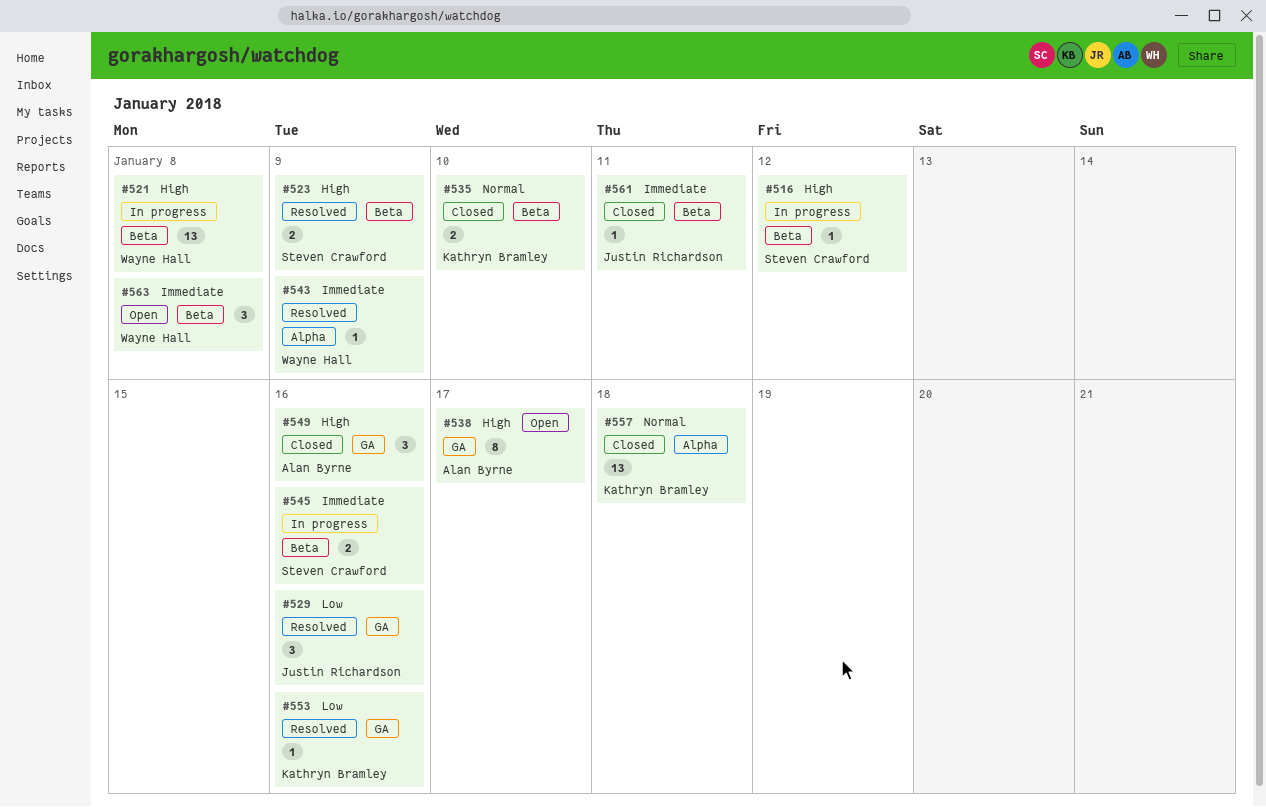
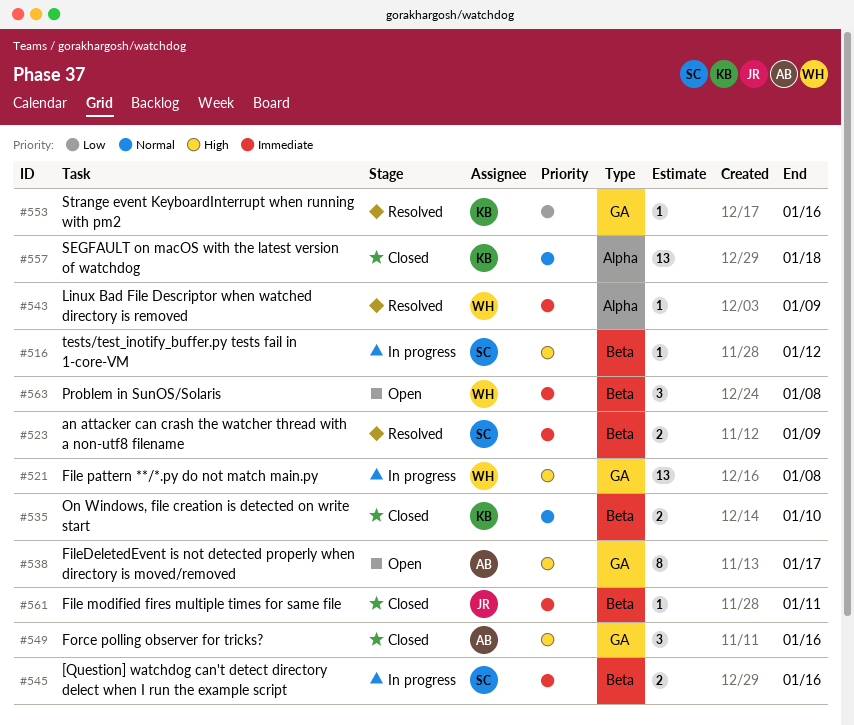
#521, label: Beta -> GA
#523, priority: High -> Immediate
#529: present -> none

